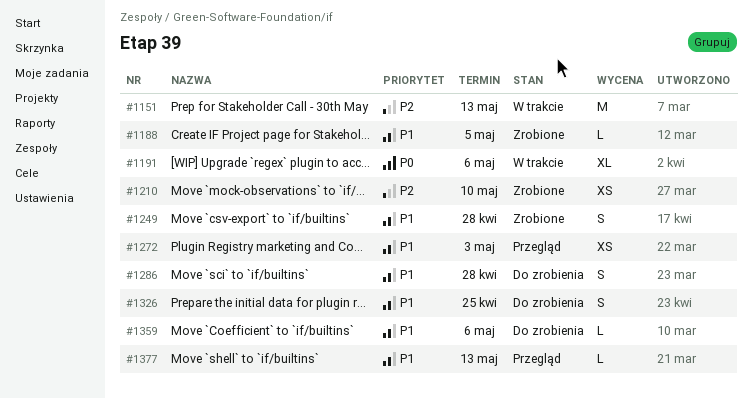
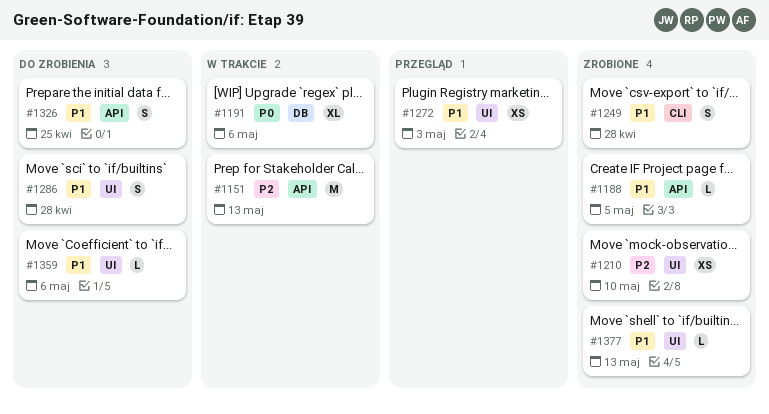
#1377, status: Przegląd -> Zrobione

